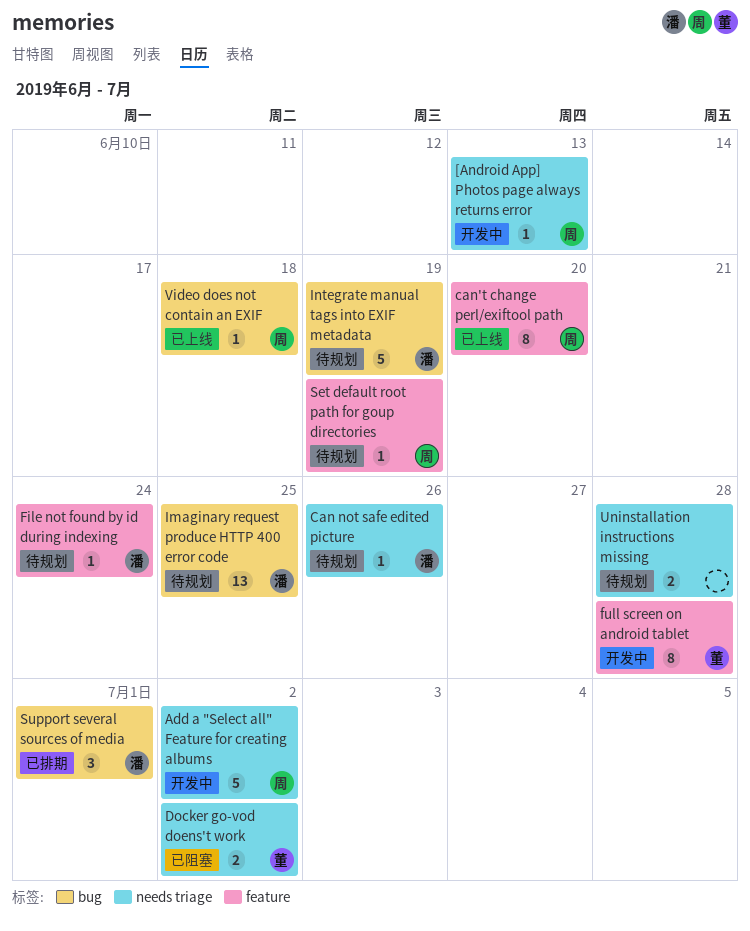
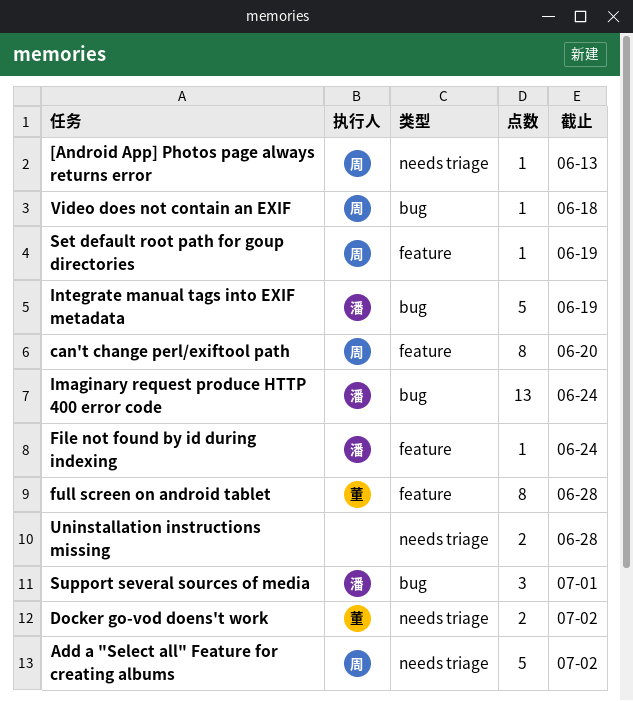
Can not safe edited picture: present -> none
Imaginary request produce HTTP 400 error code, due: Jun 25 -> Jun 24

